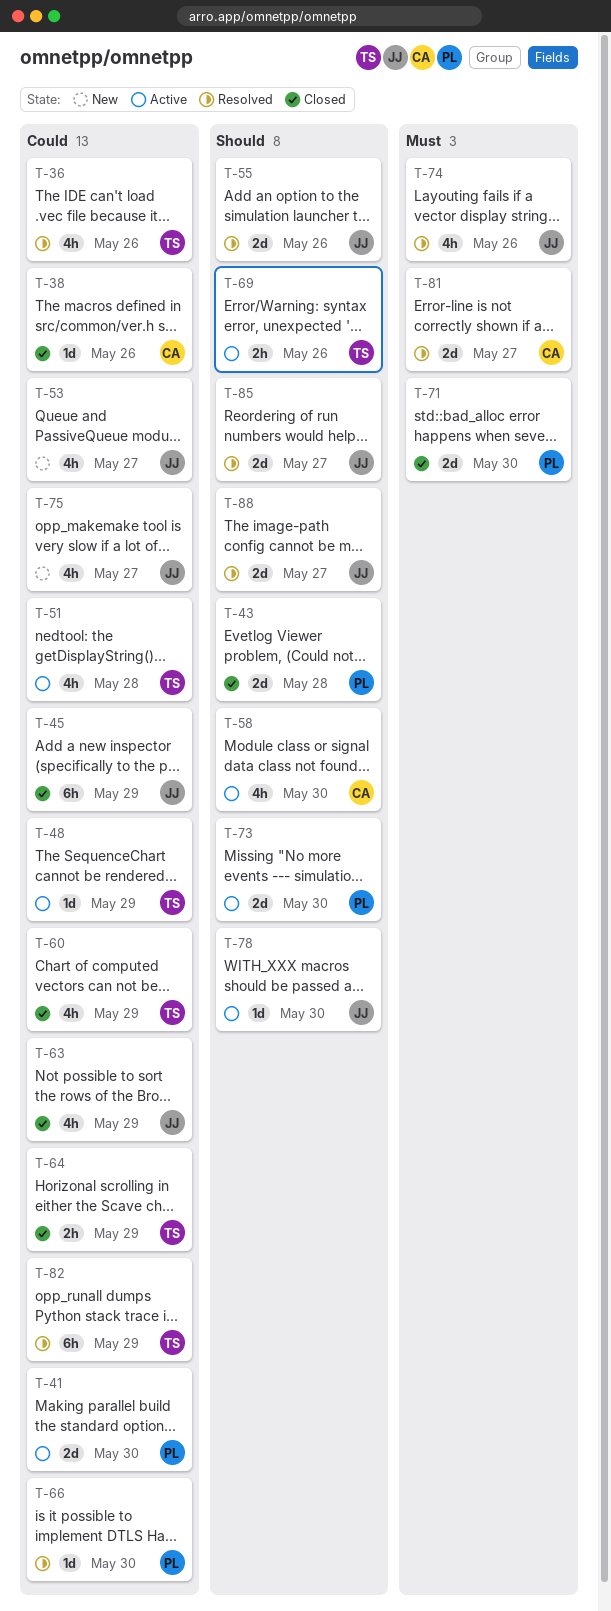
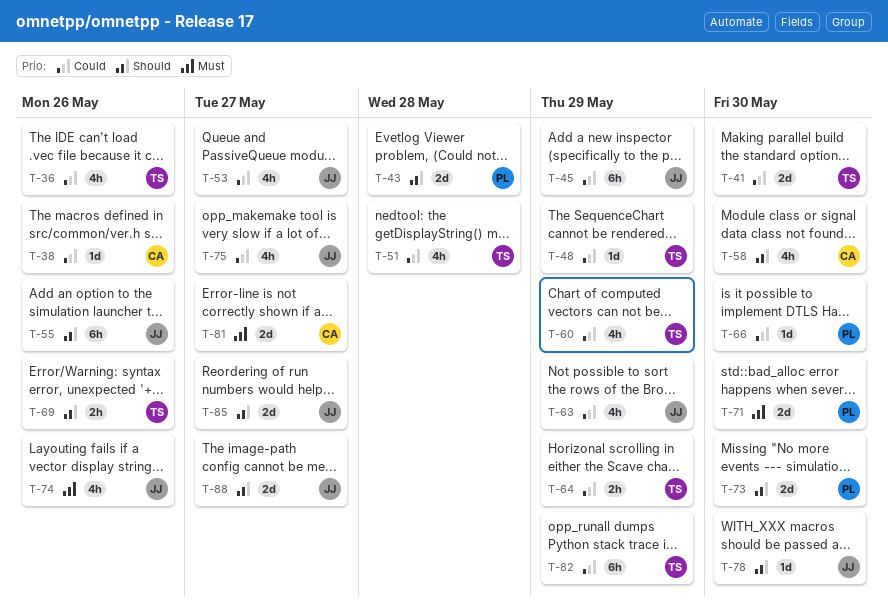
T-41, owner: PL -> TS
T-55, estimate: 2d -> 6h

